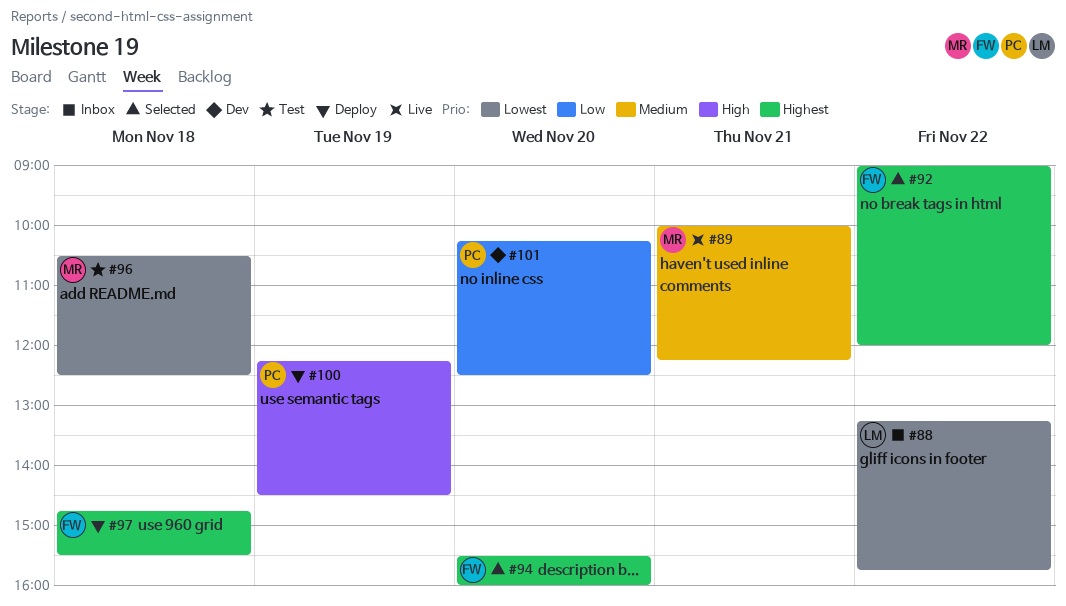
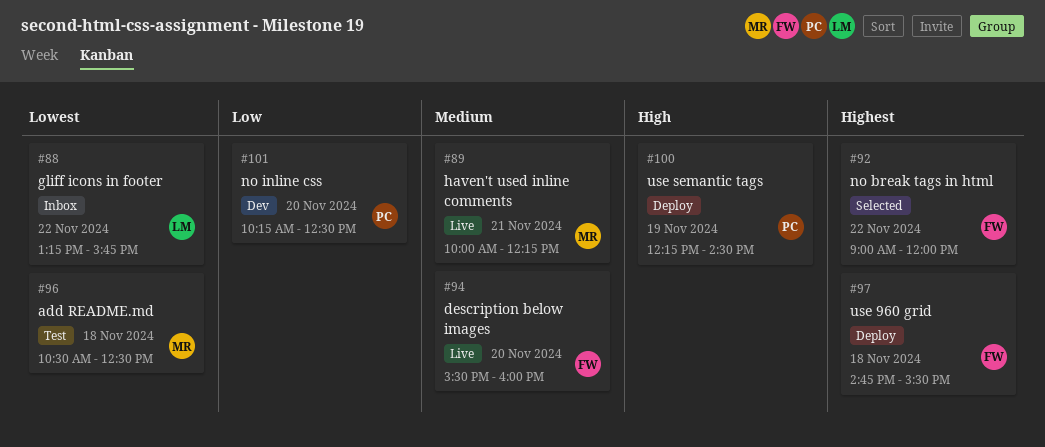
#94, status: Selected -> Live
#94, priority: Highest -> Medium

